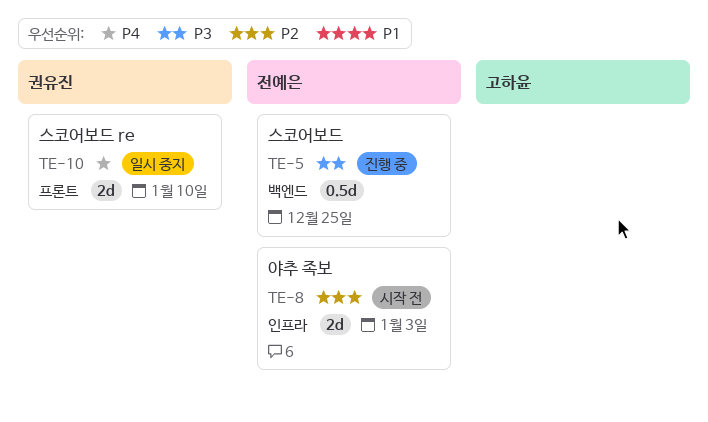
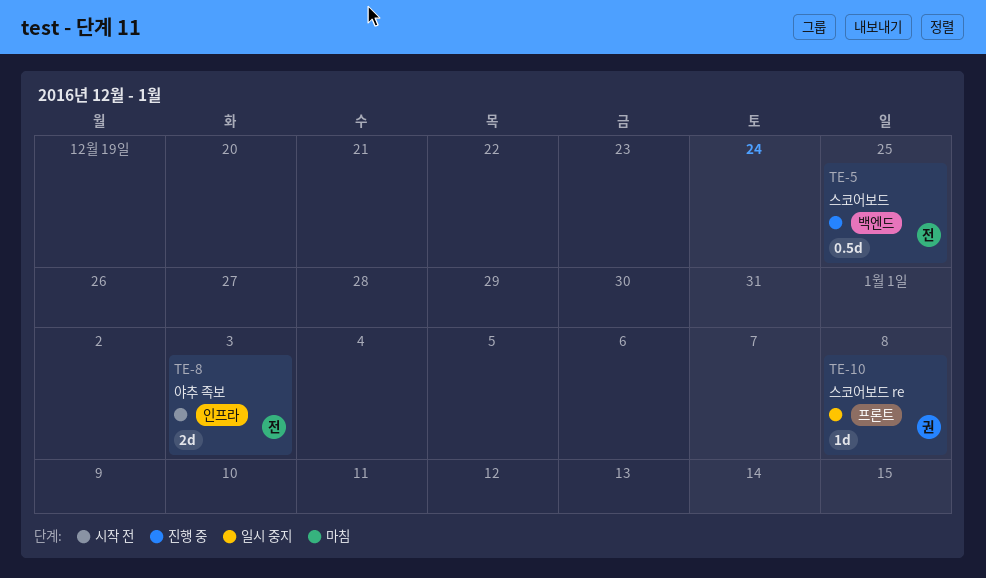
TE-10, estimate: 2d -> 1d
TE-10, due: Jan 10 -> Jan 8

